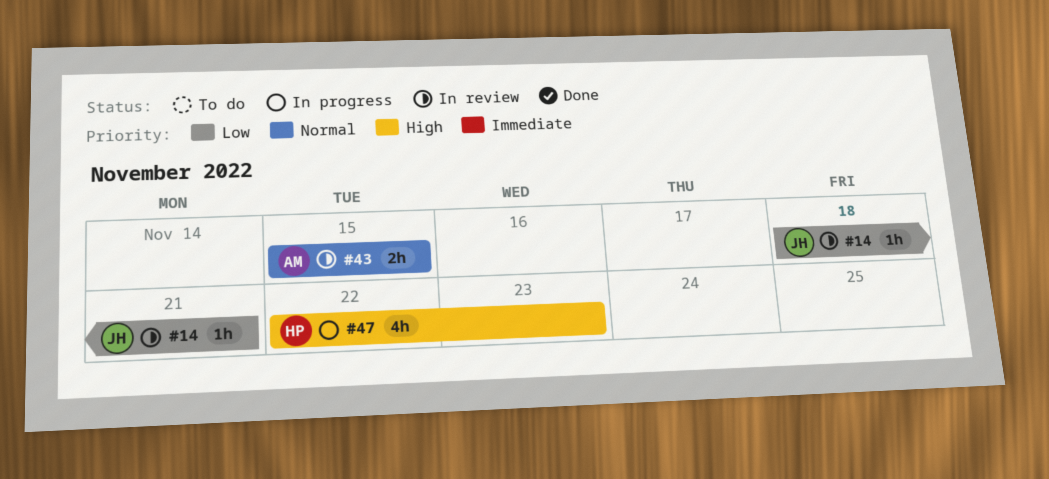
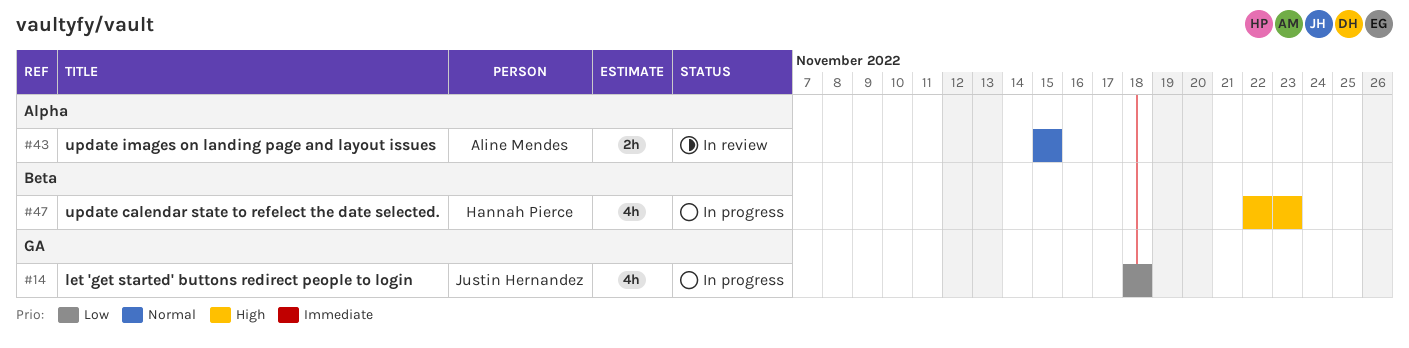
#14, status: In review -> In progress
#14, estimate: 1h -> 4h
#14, due: Nov 21 -> Nov 18

